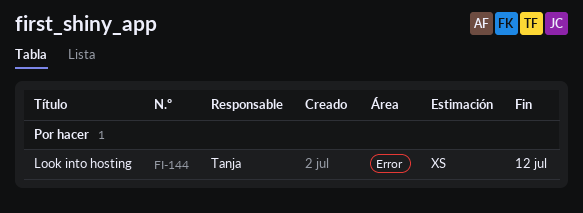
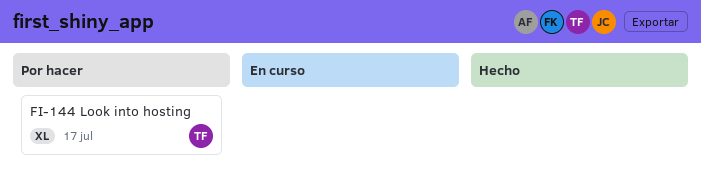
FI-144, estimate: XS -> XL
FI-144, due: Jul 12 -> Jul 17

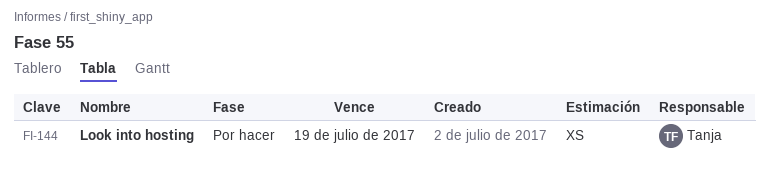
FI-144, estimate: XL -> XS
FI-144, due: Jul 17 -> Jul 19

